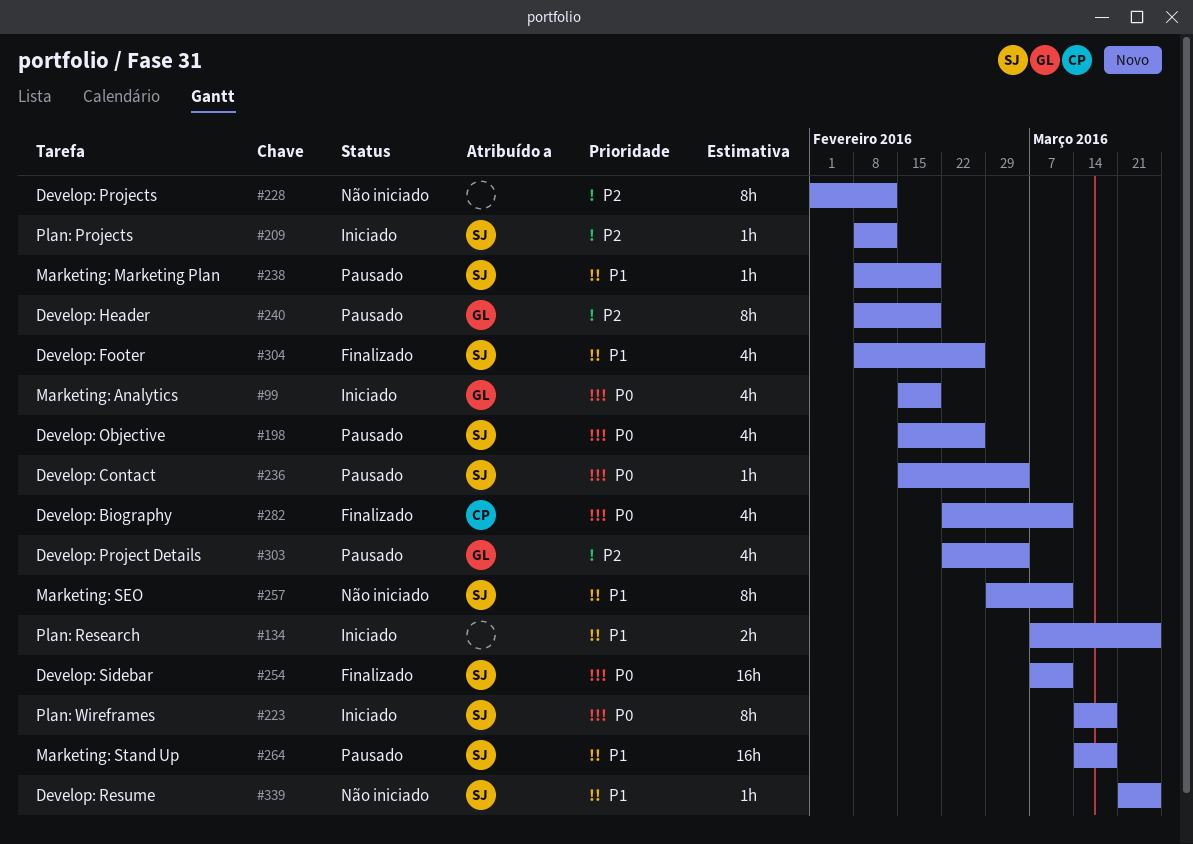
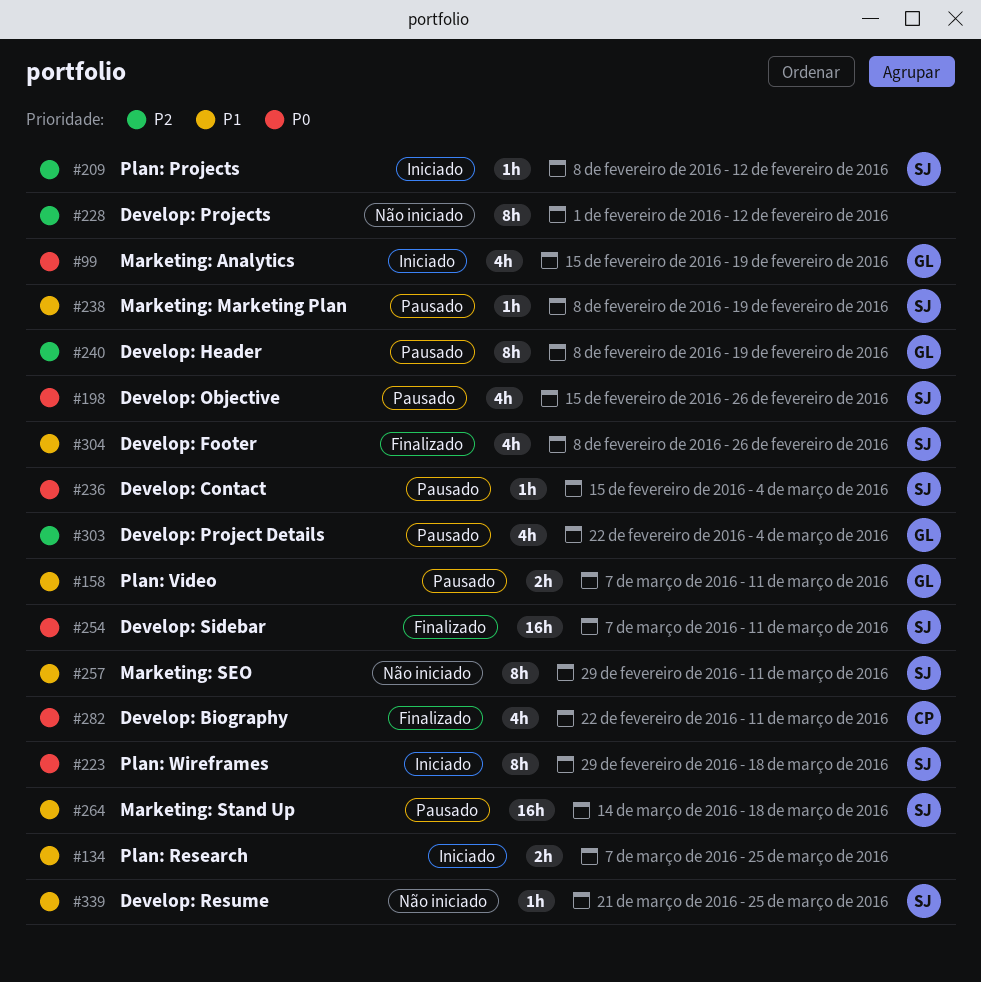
#158: none -> present
#223, start: Mar 14 -> Feb 29

